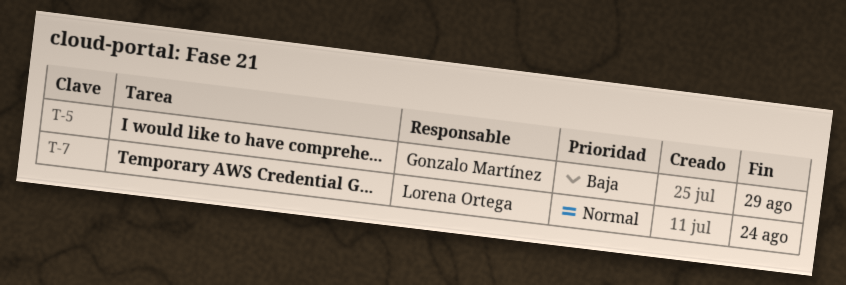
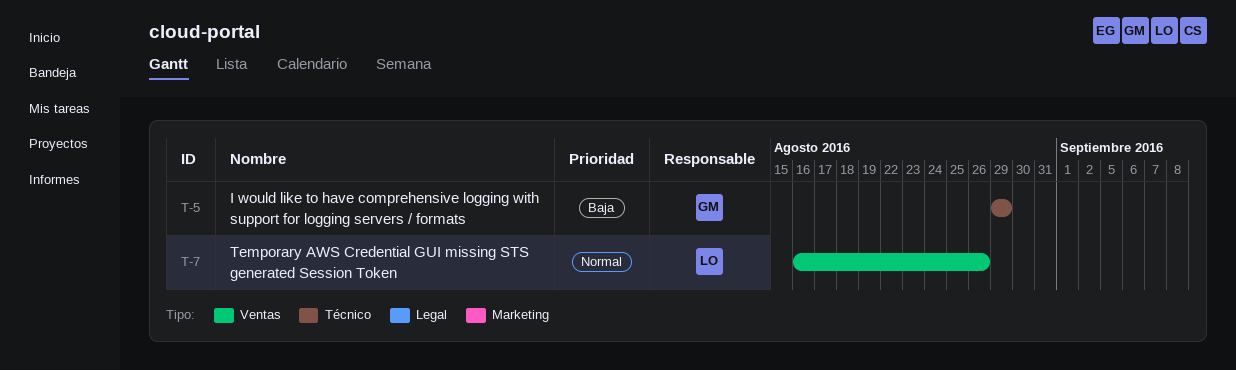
T-7, due: Aug 24 -> Aug 26

